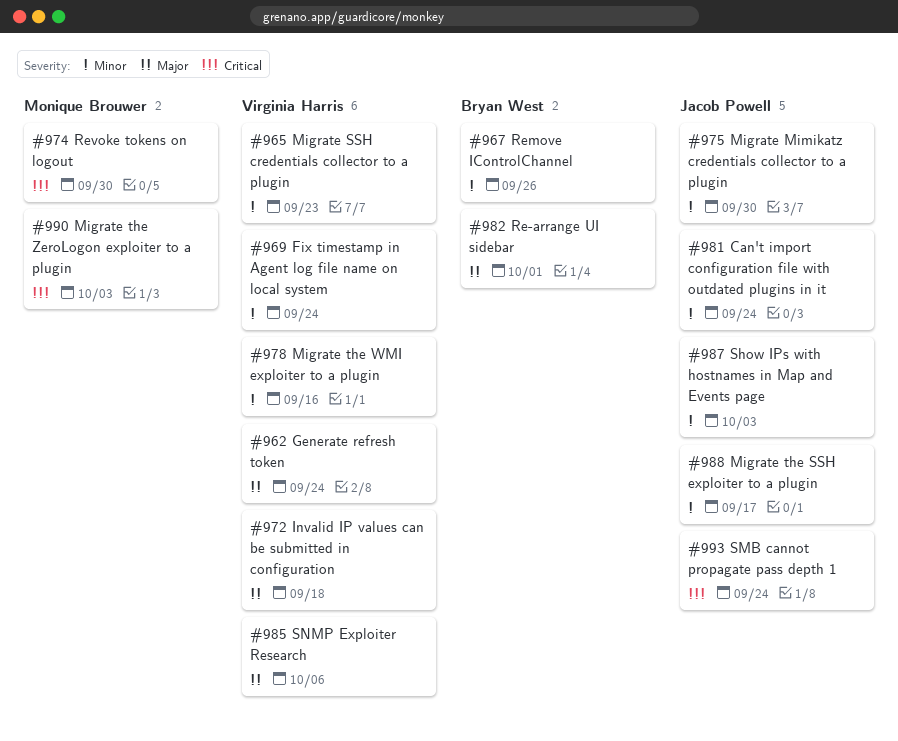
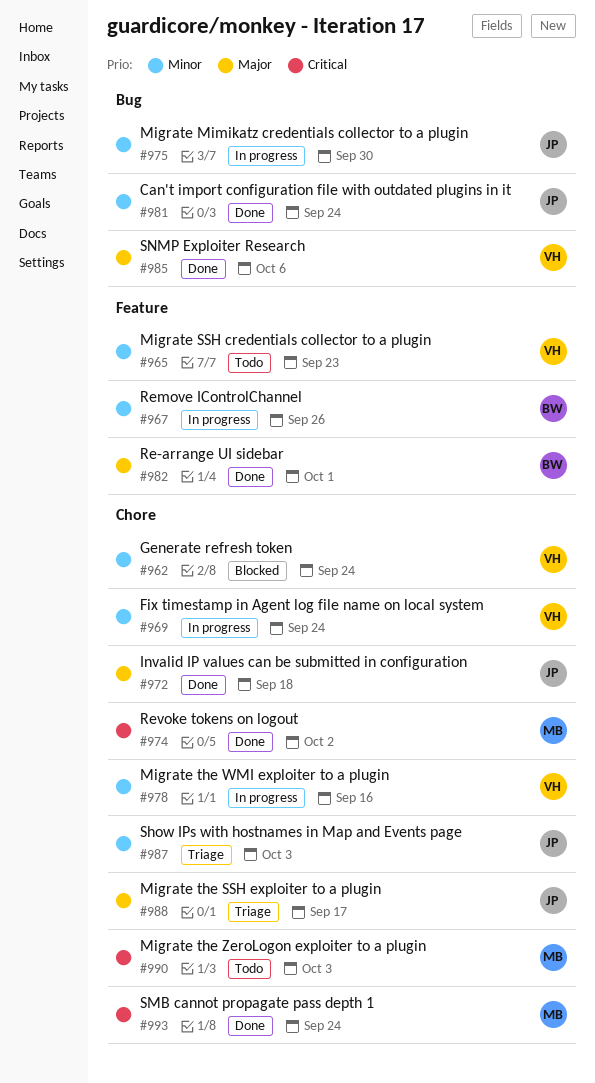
#962, priority: Major -> Minor
#972, owner: Virginia Harris -> Jacob Powell
#974, due: Sep 30 -> Oct 2
#988, priority: Minor -> Major
#993, owner: Jacob Powell -> Monique Brouwer

